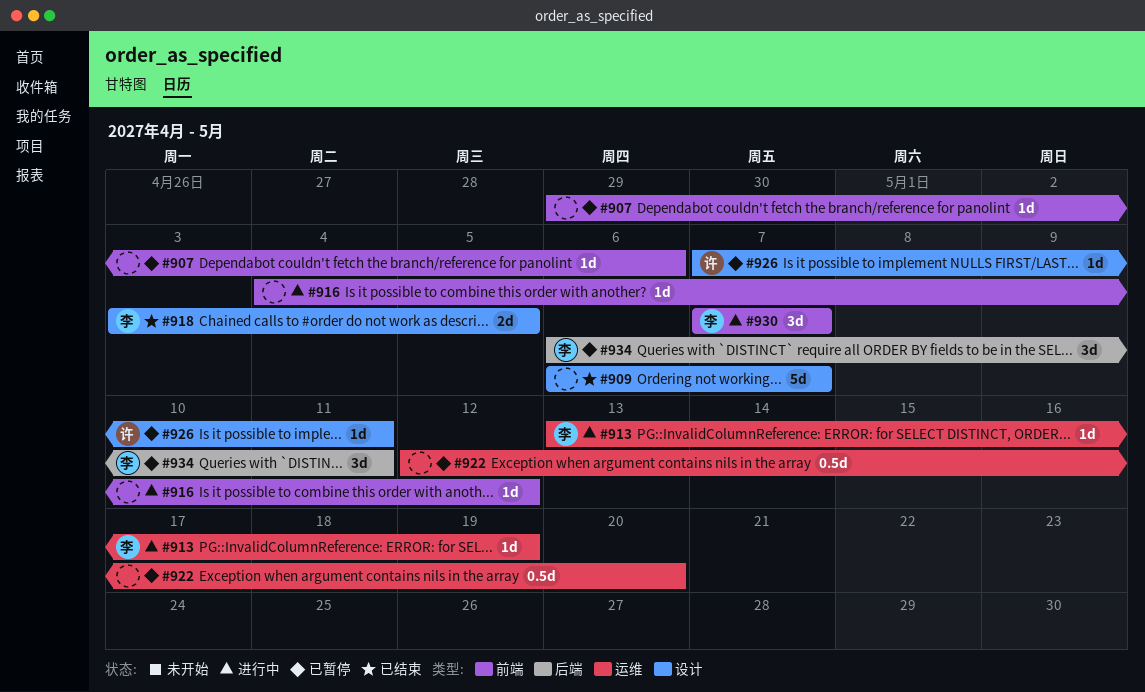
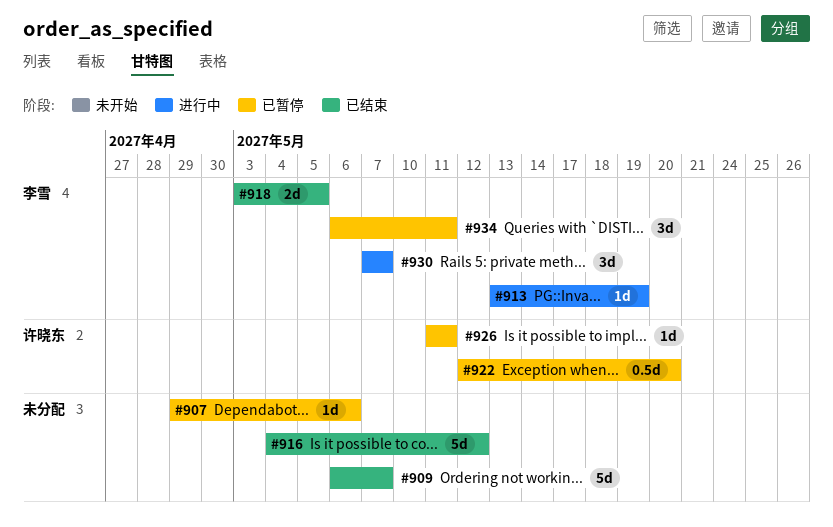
#916, status: 进行中 -> 已结束
#916, estimate: 1d -> 5d
#922, owner: none -> 许晓东
#926, start: May 7 -> May 11

